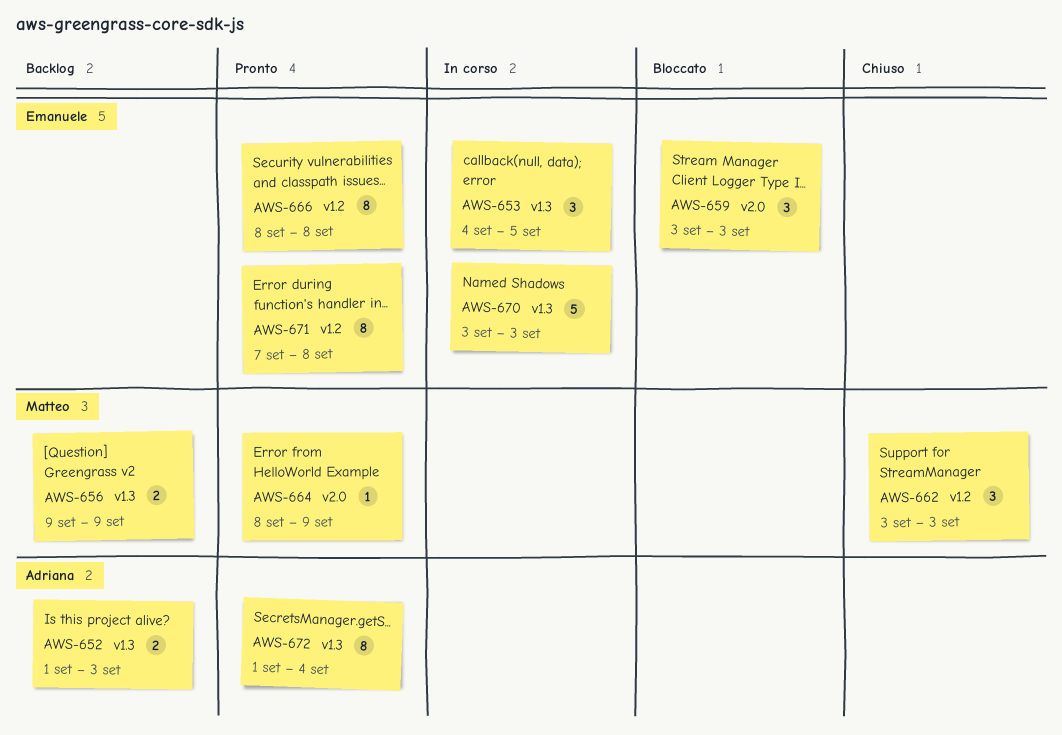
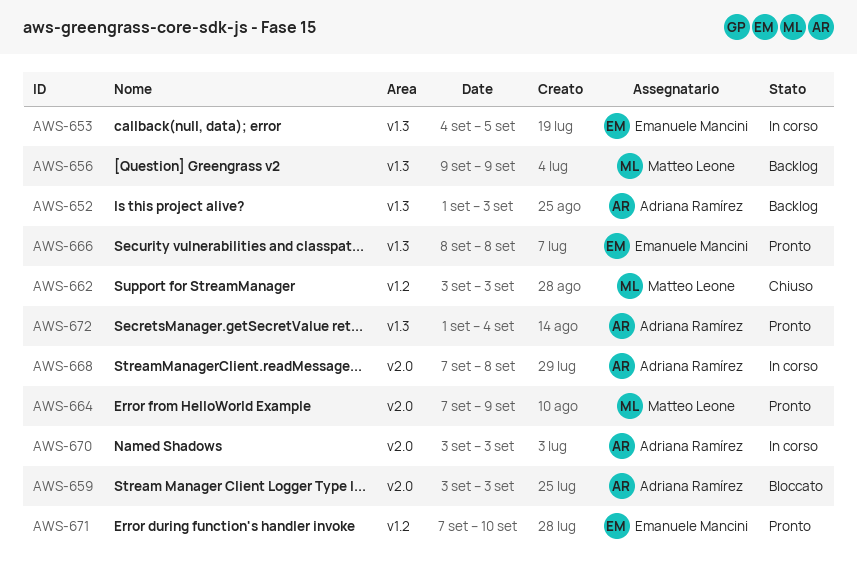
AWS-659, owner: Emanuele Mancini -> Adriana Ramírez
AWS-664, start: Sep 8 -> Sep 7
AWS-666, label: v1.2 -> v1.3
AWS-668: none -> present
AWS-670, owner: Emanuele Mancini -> Adriana Ramírez
AWS-670, label: v1.3 -> v2.0
AWS-671, due: Sep 8 -> Sep 10

